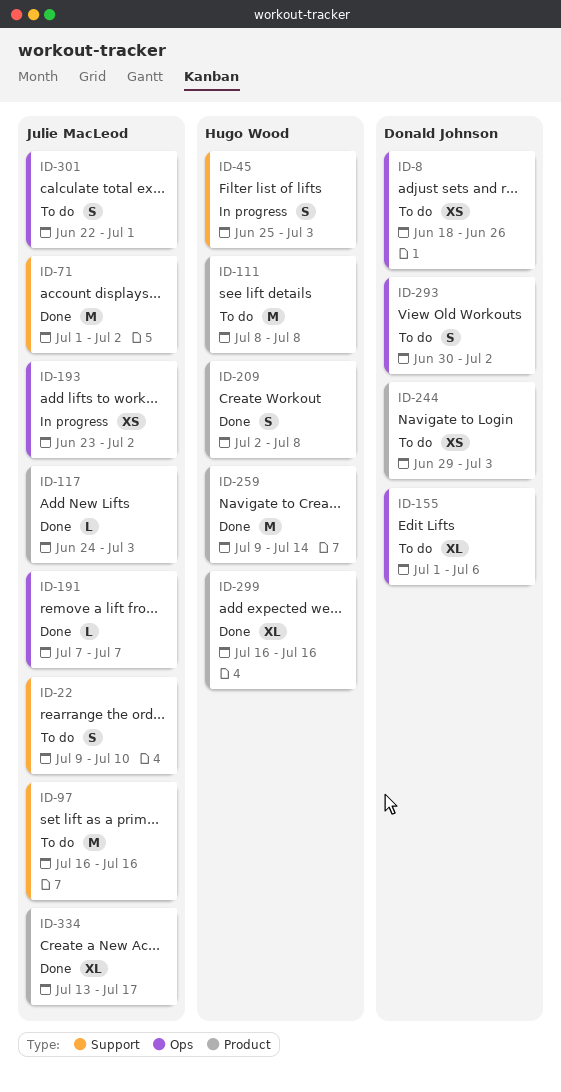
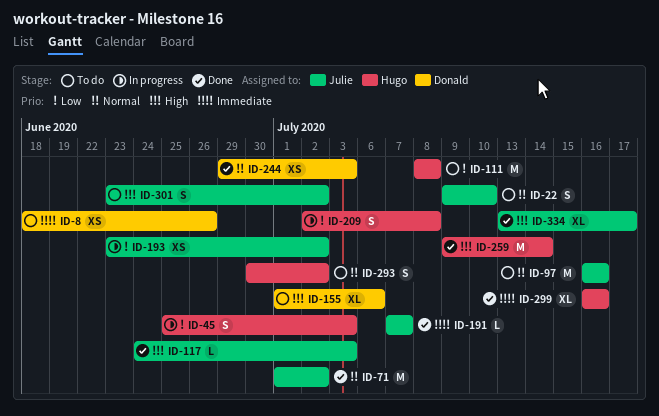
ID-209, status: Done -> In progress
ID-244, status: To do -> Done
ID-293, owner: Donald Johnson -> Hugo Wood
ID-301, start: Jun 22 -> Jun 23
ID-301, due: Jul 1 -> Jul 2

